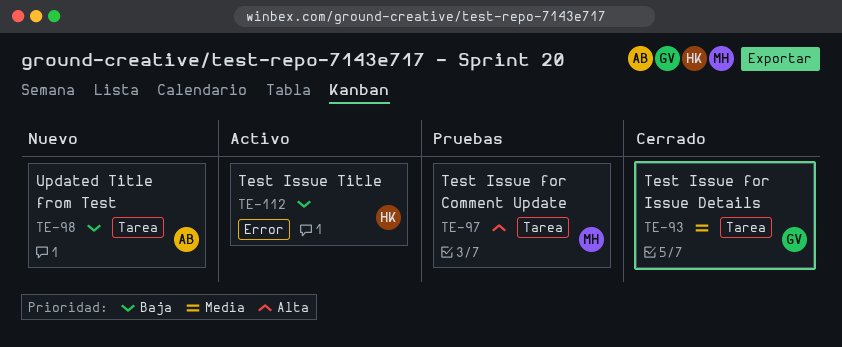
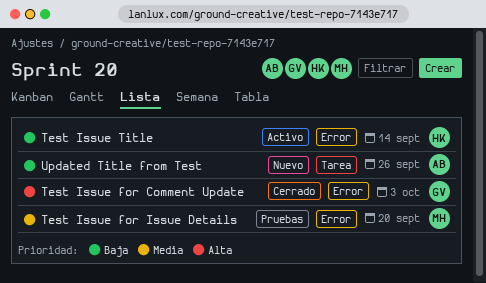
Test Issue for Comment Update, status: Pruebas -> Cerrado
Test Issue for Comment Update, owner: MH -> GV
Test Issue for Comment Update, label: Tarea -> Error
Test Issue for Issue Details, status: Cerrado -> Pruebas
Test Issue for Issue Details, owner: GV -> MH
Test Issue for Issue Details, label: Tarea -> Error

